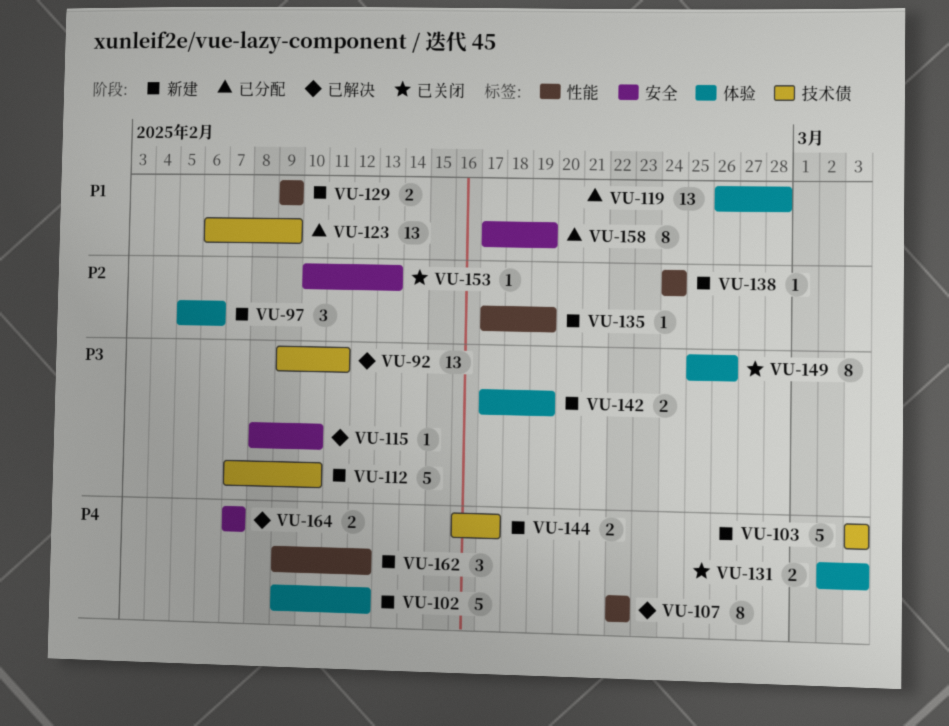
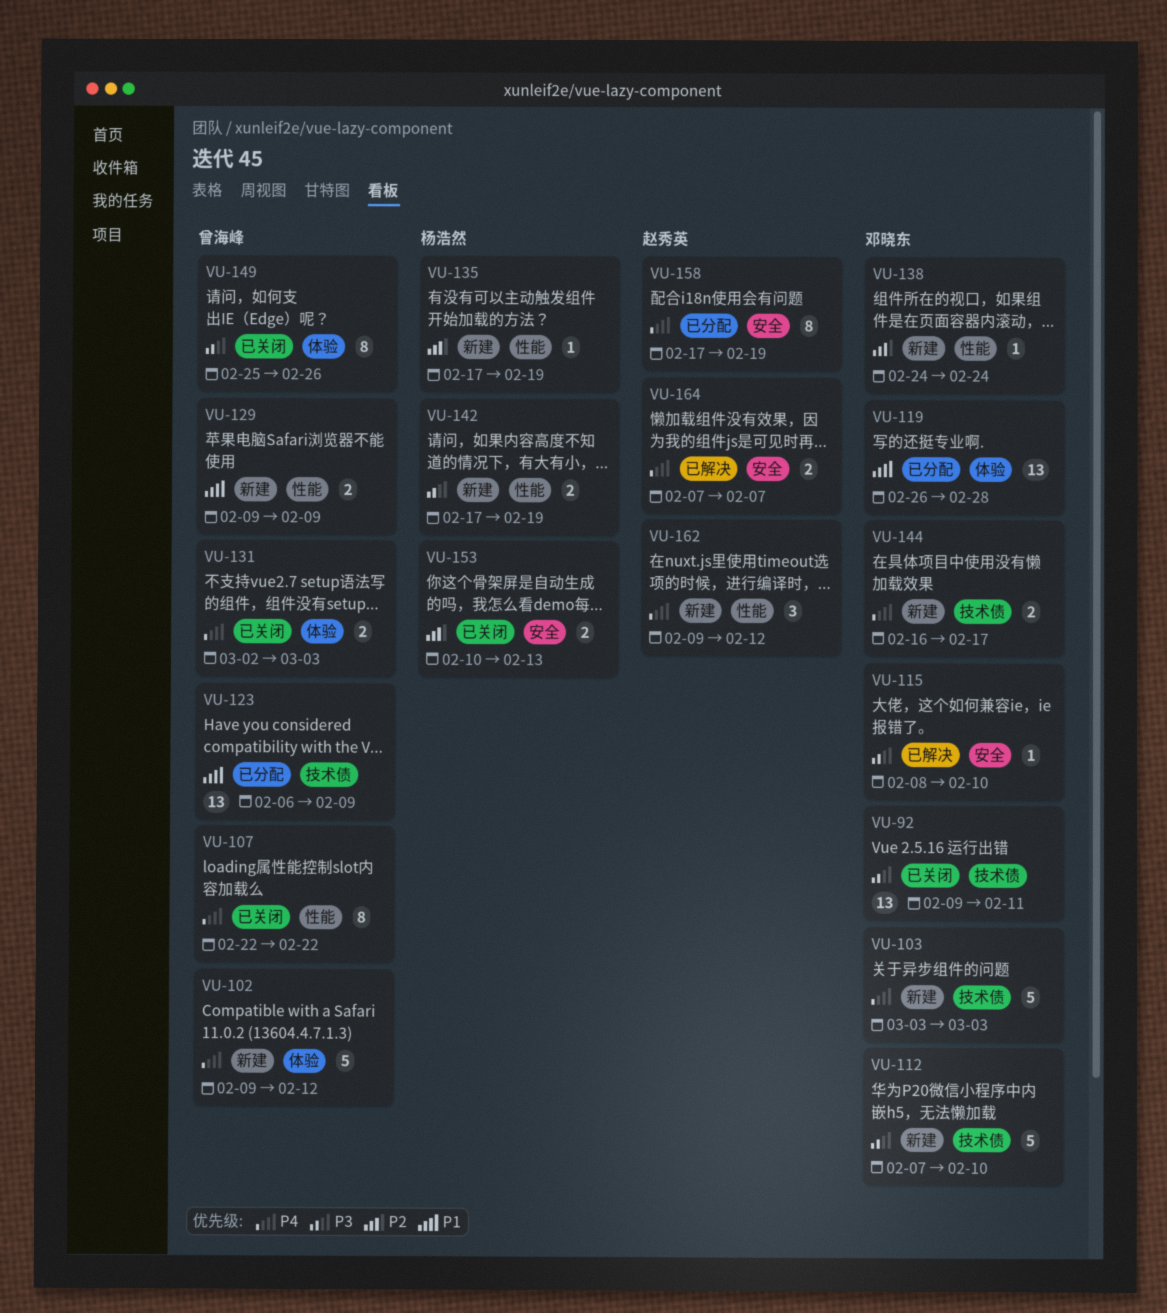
VU-92, status: 已解决 -> 已关闭
VU-97: present -> none
VU-107, status: 已解决 -> 已关闭
VU-142, label: 体验 -> 性能
VU-153, estimate: 1 -> 2
VU-158, priority: P1 -> P4

